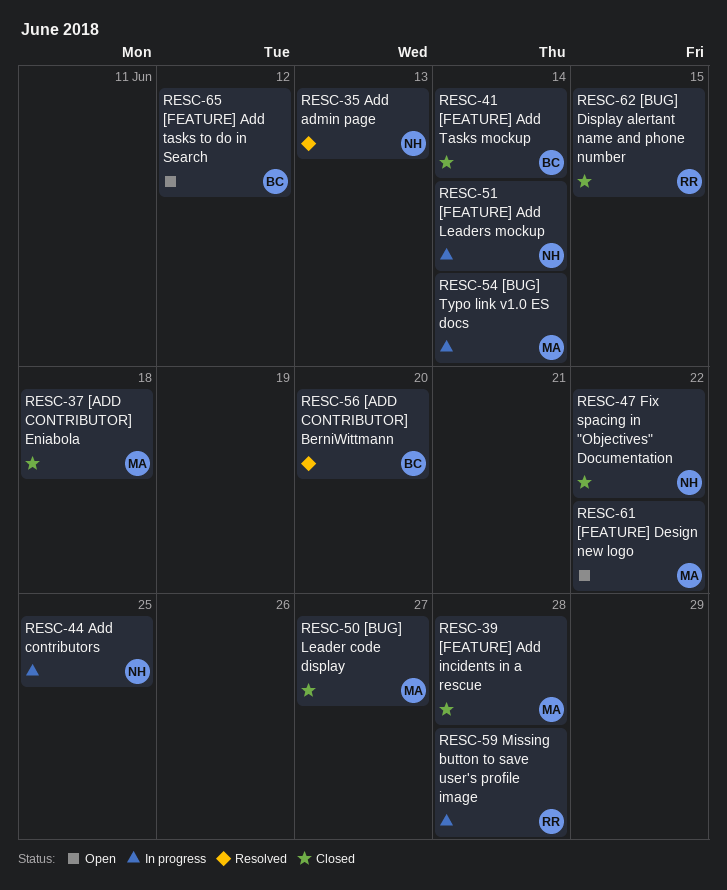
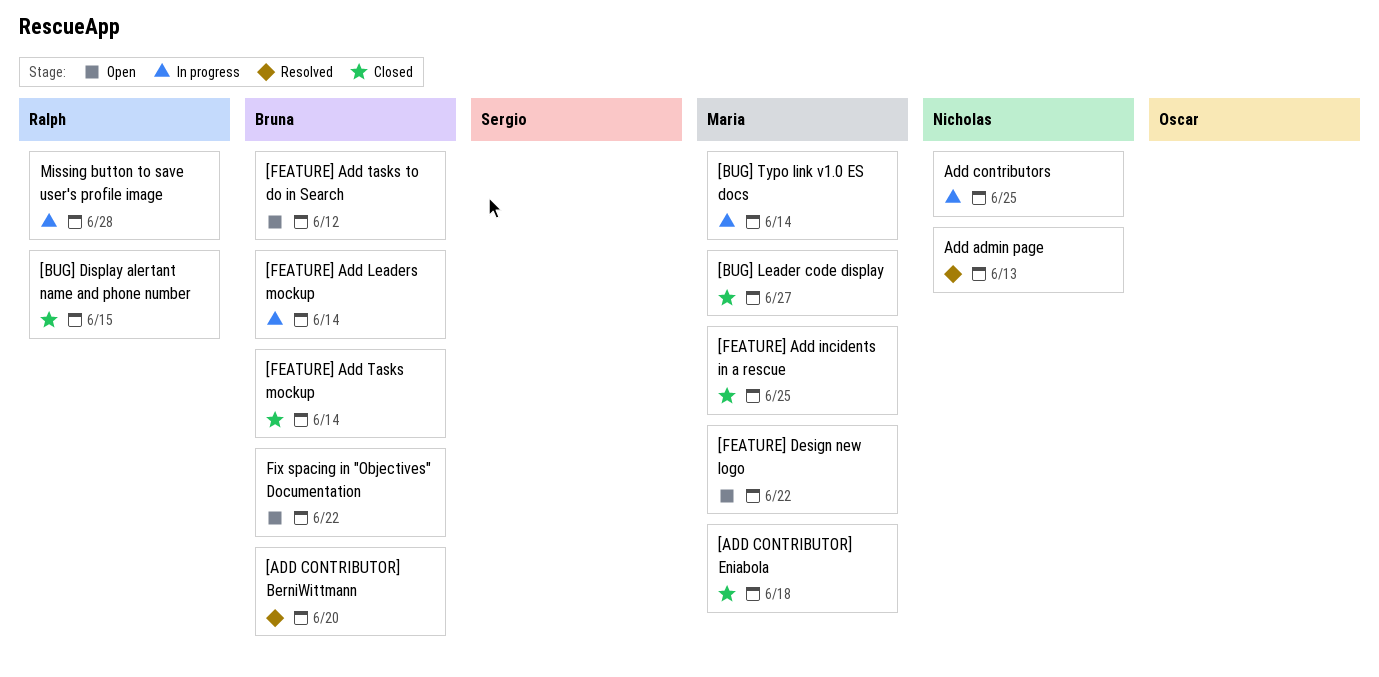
[FEATURE] Add incidents in a rescue, due: Jun 28 -> Jun 25
[FEATURE] Add Leaders mockup, owner: Nicholas -> Bruna
Fix spacing in "Objectives" Documentation, status: Closed -> Open
Fix spacing in "Objectives" Documentation, owner: Nicholas -> Bruna

